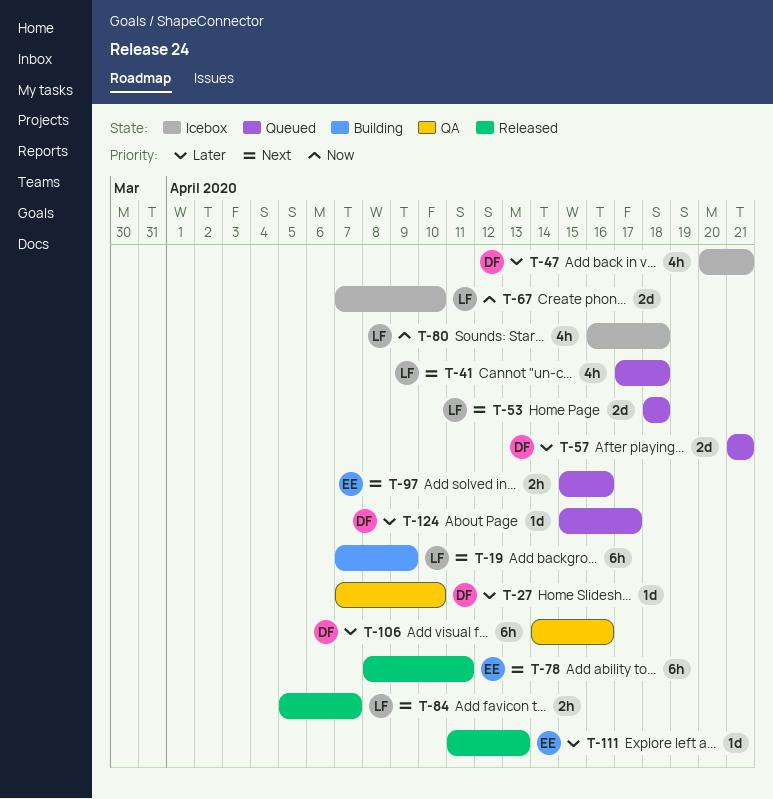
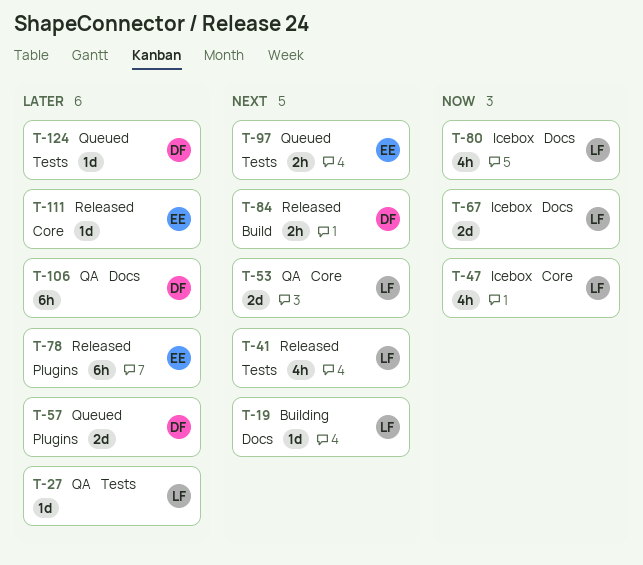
T-19, estimate: 6h -> 1d
T-27, owner: DF -> LF
T-41, status: Queued -> Released
T-47, owner: DF -> LF
T-47, priority: Later -> Now
T-53, status: Queued -> QA
T-78, priority: Next -> Later
T-84, owner: LF -> DF

